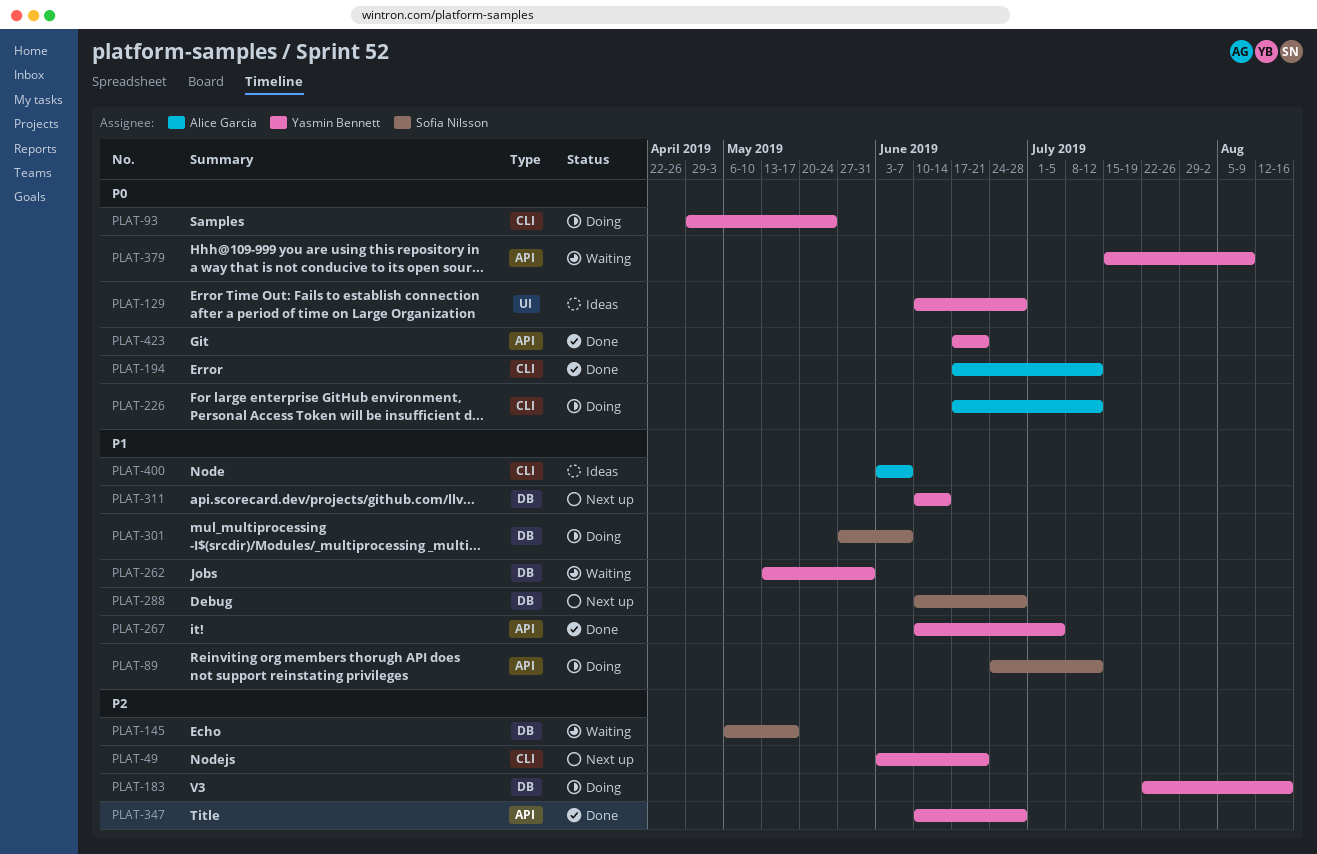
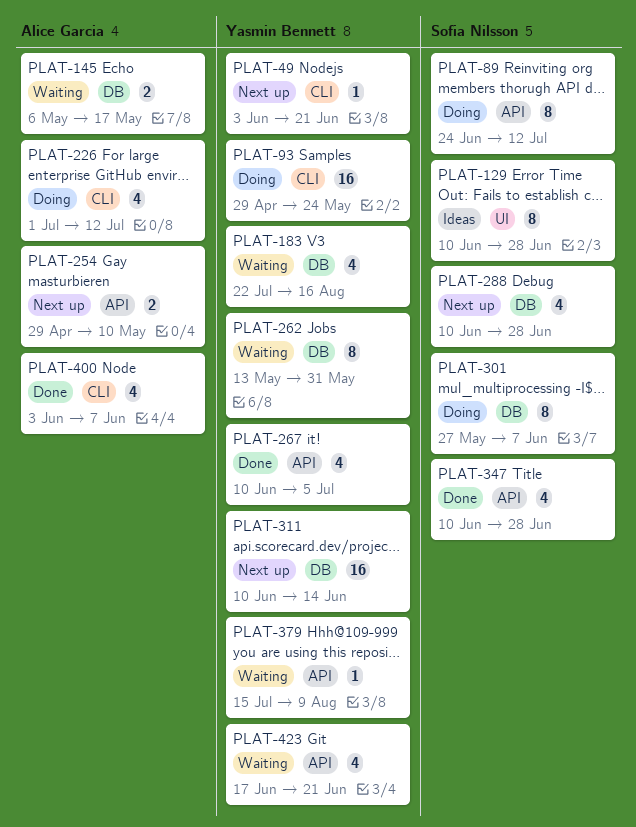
PLAT-129, owner: Yasmin Bennett -> Sofia Nilsson
PLAT-145, owner: Sofia Nilsson -> Alice Garcia
PLAT-183, status: Doing -> Waiting
PLAT-194: present -> none
PLAT-226, start: Jun 17 -> Jul 1
PLAT-254: none -> present
PLAT-347, owner: Yasmin Bennett -> Sofia Nilsson
PLAT-400, status: Ideas -> Done
PLAT-423, status: Done -> Waiting

